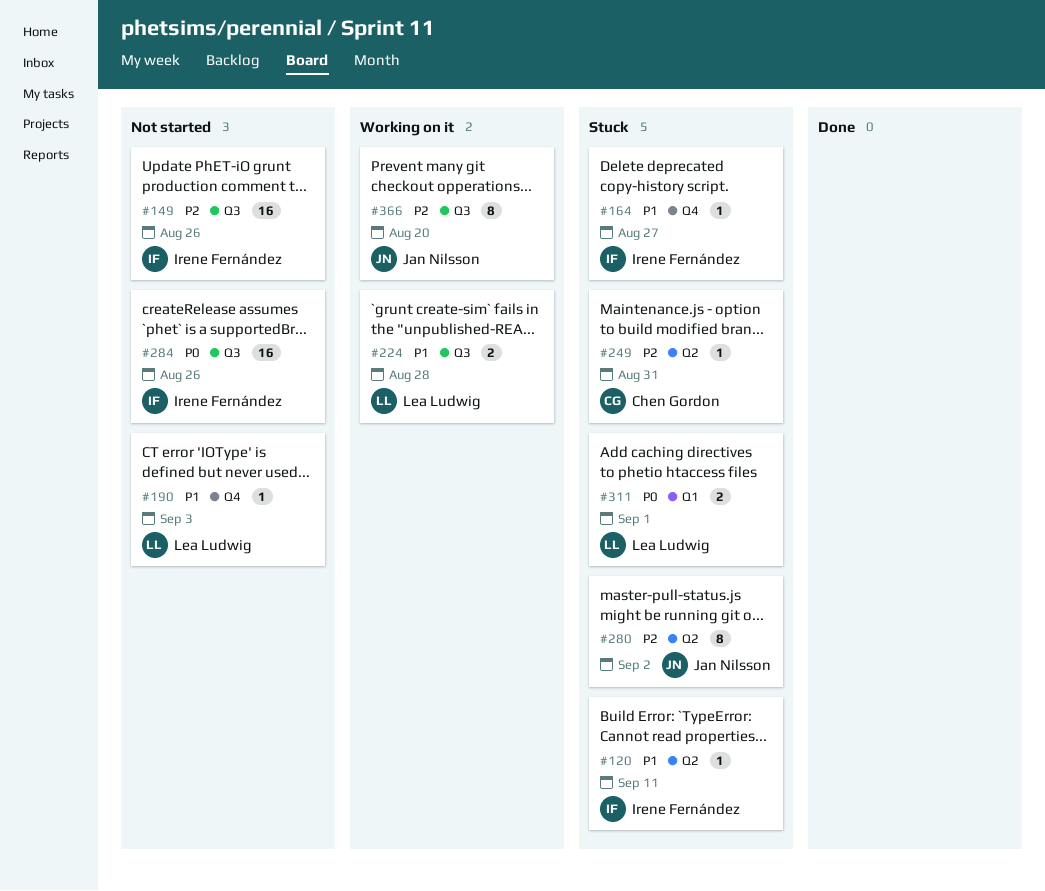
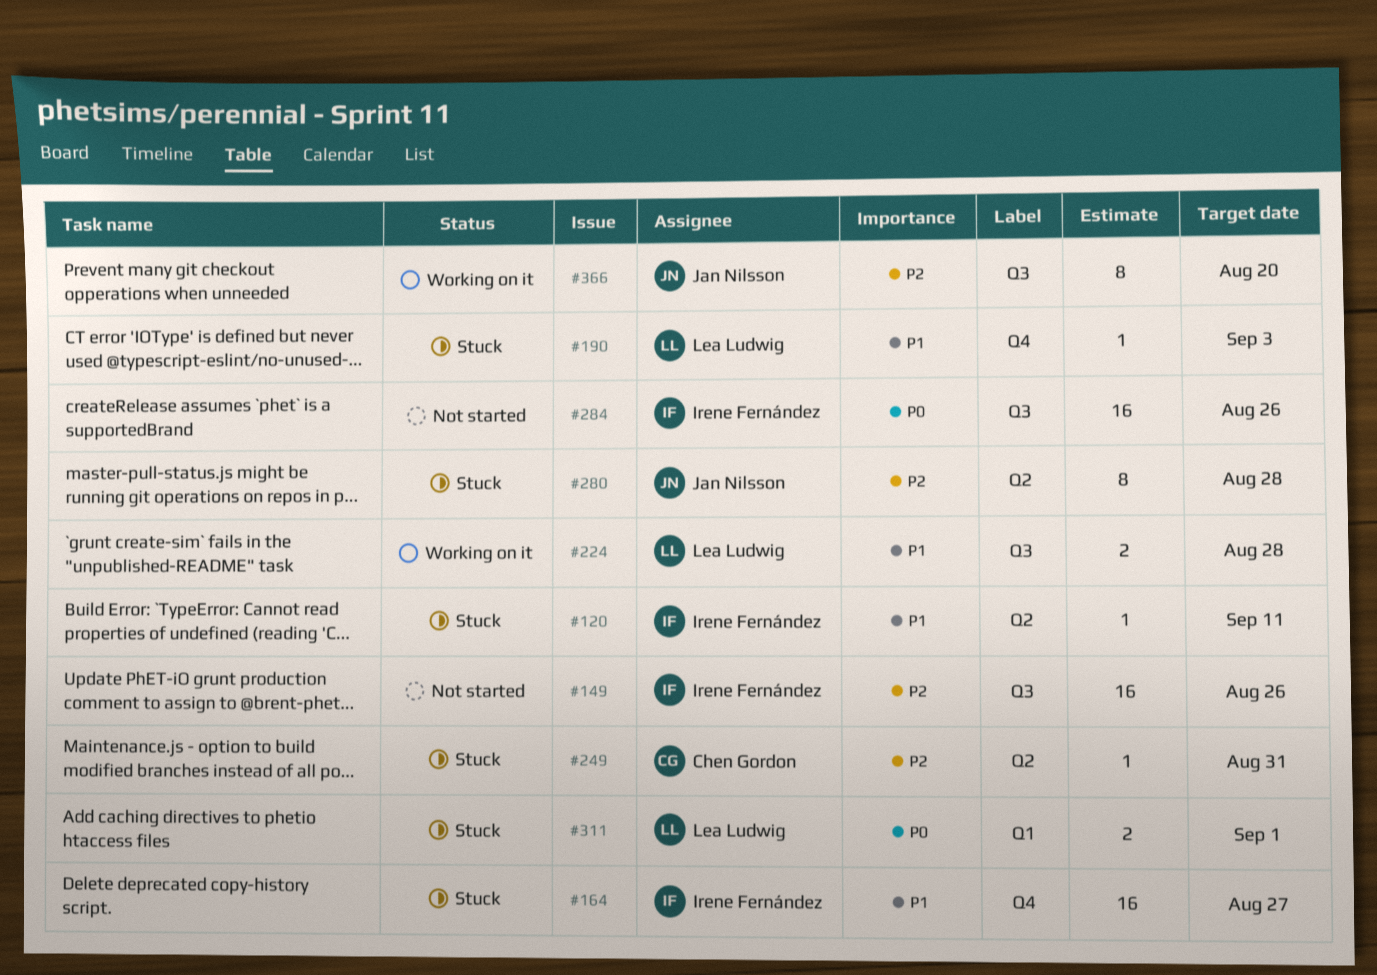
#164, estimate: 1 -> 16
#190, status: Not started -> Stuck
#280, due: Sep 2 -> Aug 28

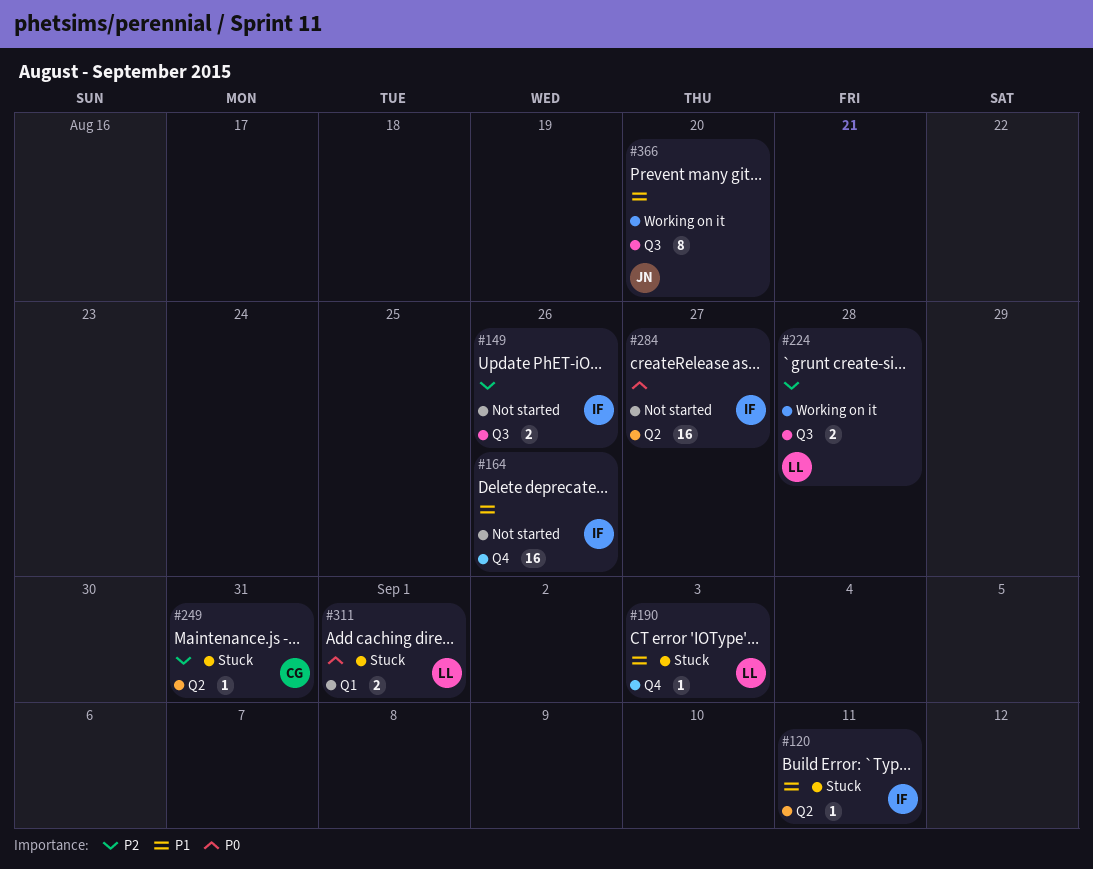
#149, estimate: 16 -> 2
#164, status: Stuck -> Not started
#164, due: Aug 27 -> Aug 26
#224, priority: P1 -> P2
#280: present -> none
#284, label: Q3 -> Q2
#284, due: Aug 26 -> Aug 27
#366, priority: P2 -> P1

